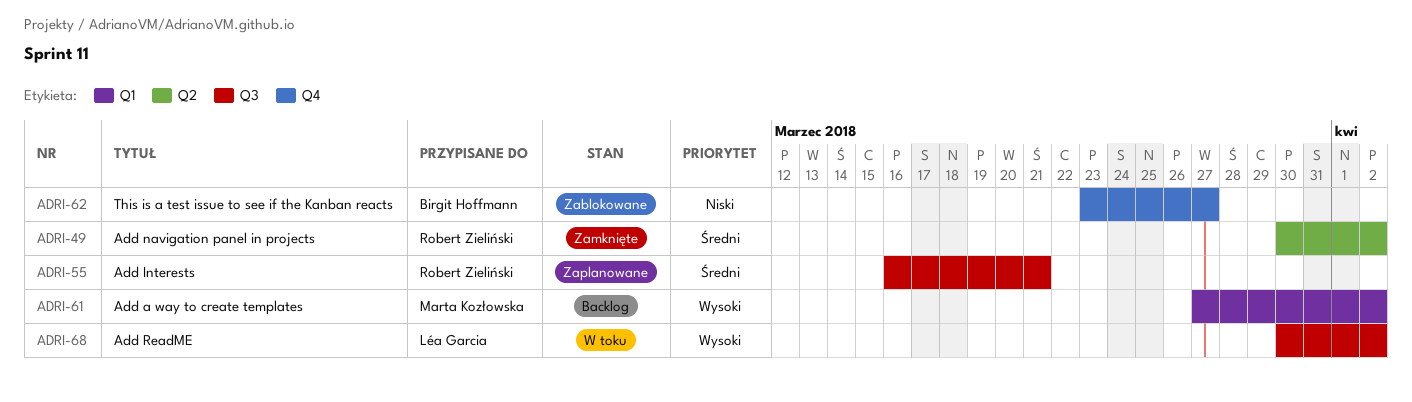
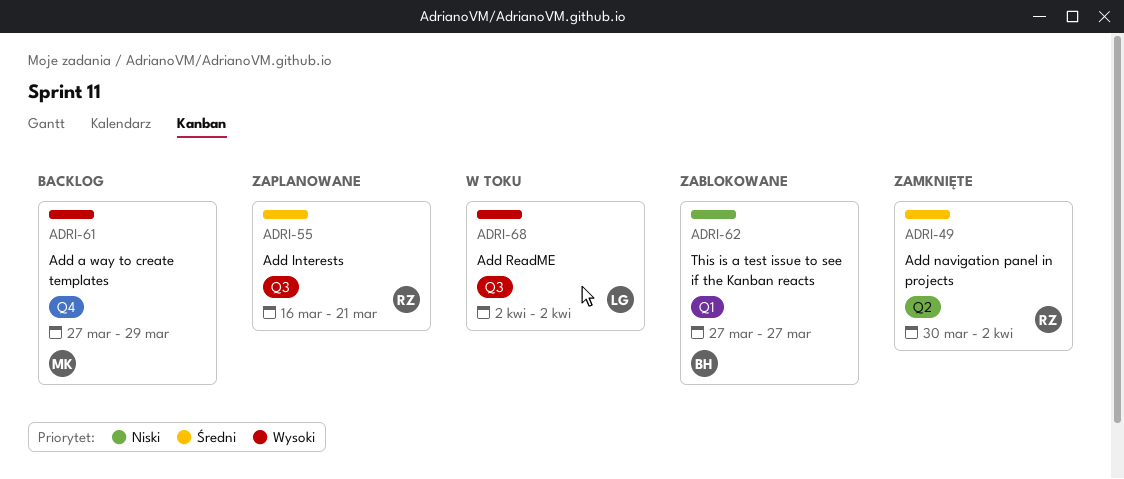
ADRI-61, label: Q1 -> Q4
ADRI-61, due: Apr 2 -> Mar 29
ADRI-62, label: Q4 -> Q1
ADRI-62, start: Mar 23 -> Mar 27
ADRI-68, start: Mar 30 -> Apr 2

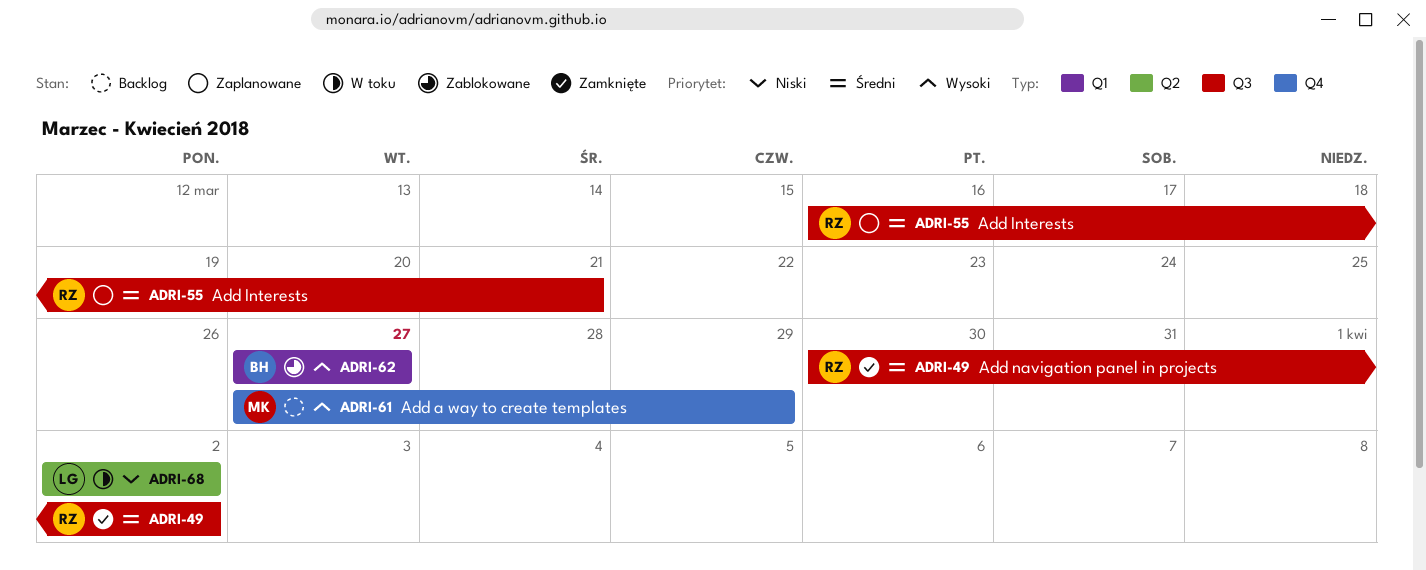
ADRI-49, label: Q2 -> Q3
ADRI-62, priority: Niski -> Wysoki
ADRI-68, priority: Wysoki -> Niski
ADRI-68, label: Q3 -> Q2

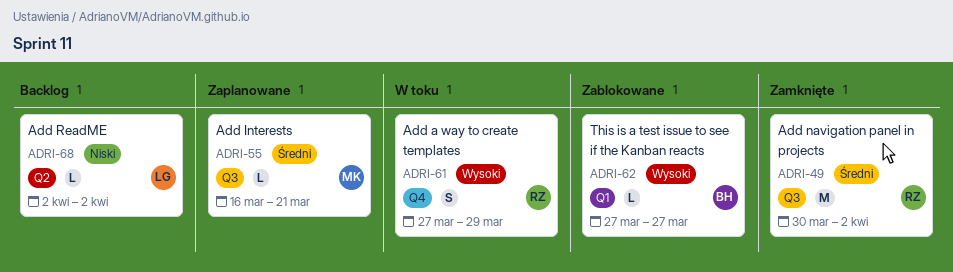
ADRI-55, owner: RZ -> MK
ADRI-61, status: Backlog -> W toku
ADRI-61, owner: MK -> RZ
ADRI-68, status: W toku -> Backlog

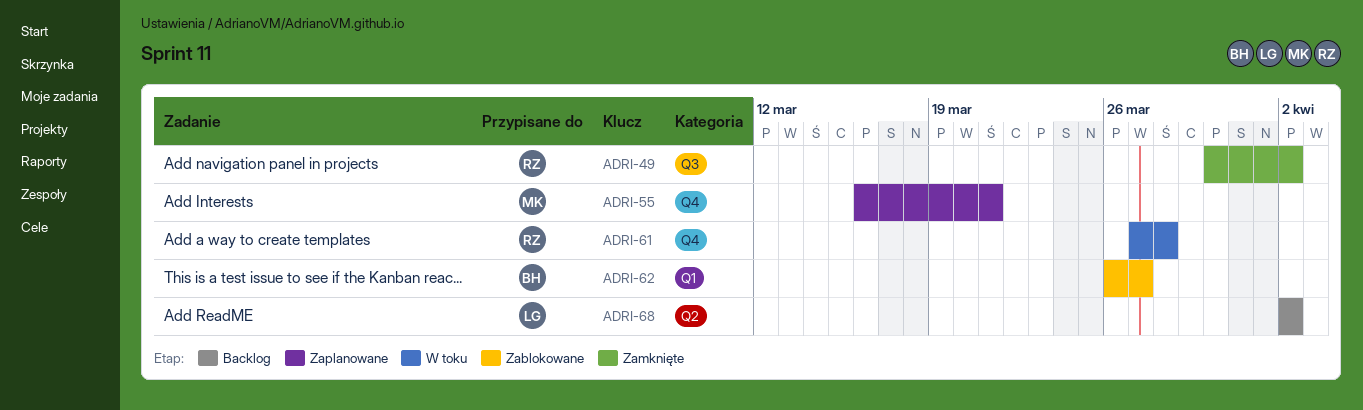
ADRI-55, label: Q3 -> Q4
ADRI-61, due: Mar 29 -> Mar 28
ADRI-62, start: Mar 27 -> Mar 26

